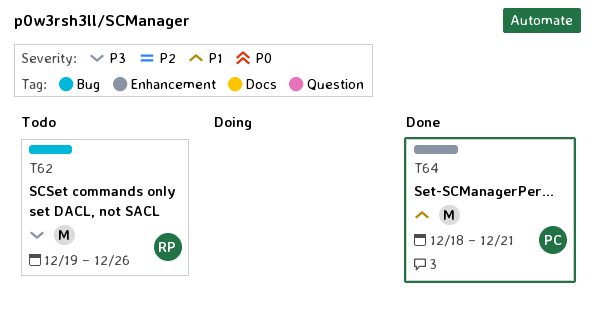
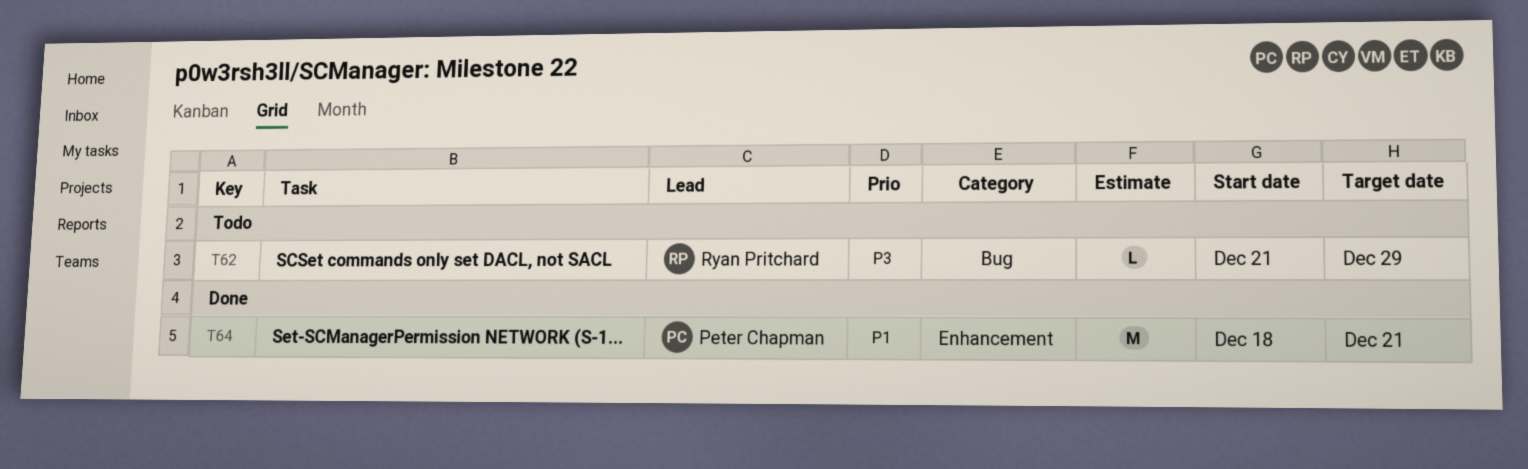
T62, estimate: M -> L
T62, start: Dec 19 -> Dec 21
T62, due: Dec 26 -> Dec 29

